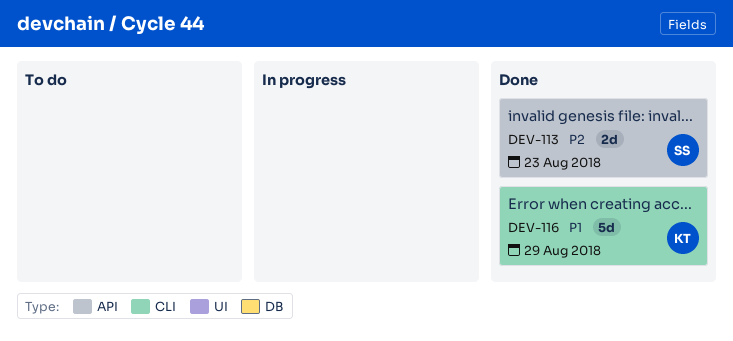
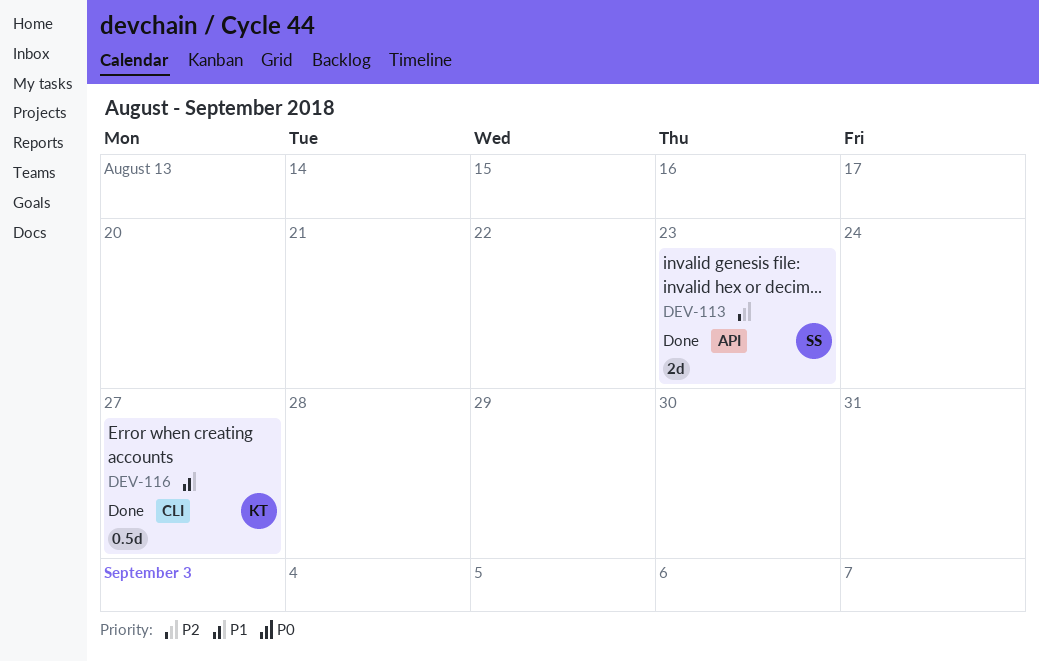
DEV-116, estimate: 5d -> 0.5d
DEV-116, due: Aug 29 -> Aug 27

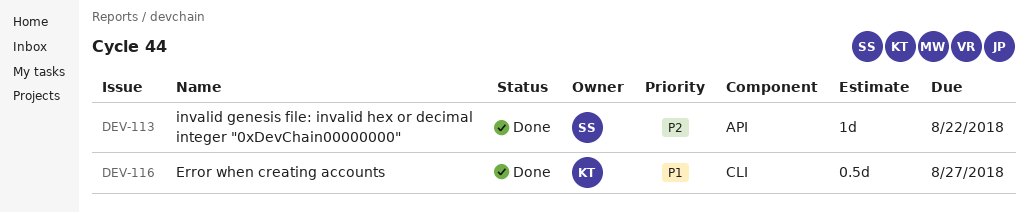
DEV-113, estimate: 2d -> 1d
DEV-113, due: Aug 23 -> Aug 22

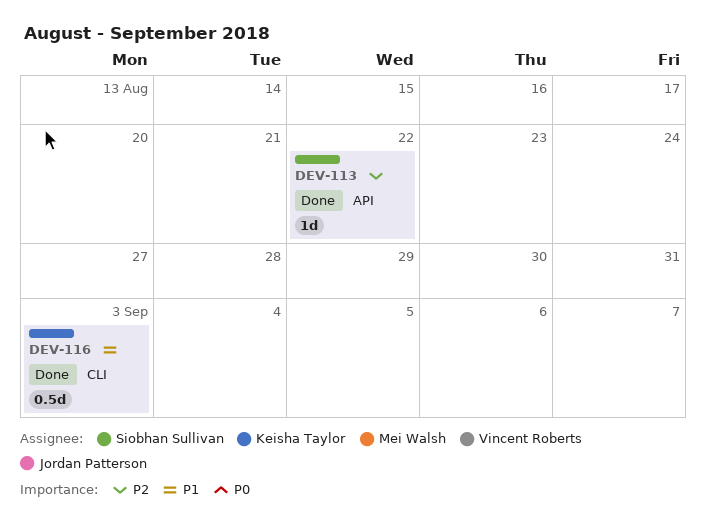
DEV-116, due: Aug 27 -> Sep 3

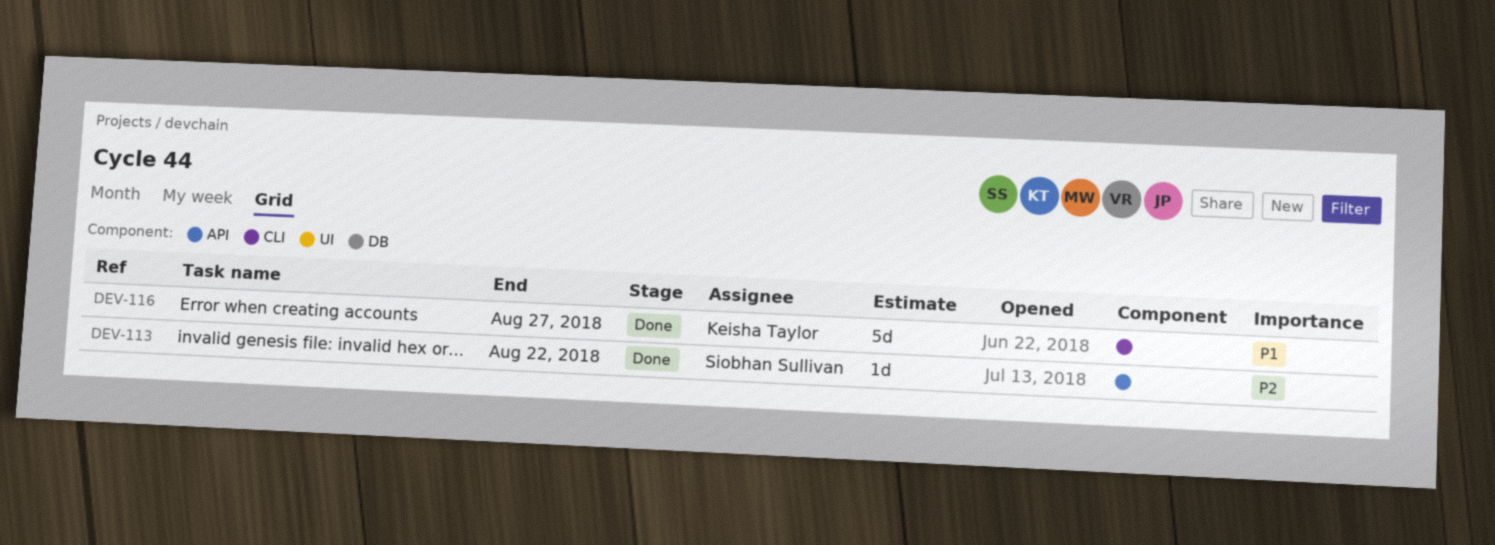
DEV-116, estimate: 0.5d -> 5d
DEV-116, due: Sep 3 -> Aug 27

